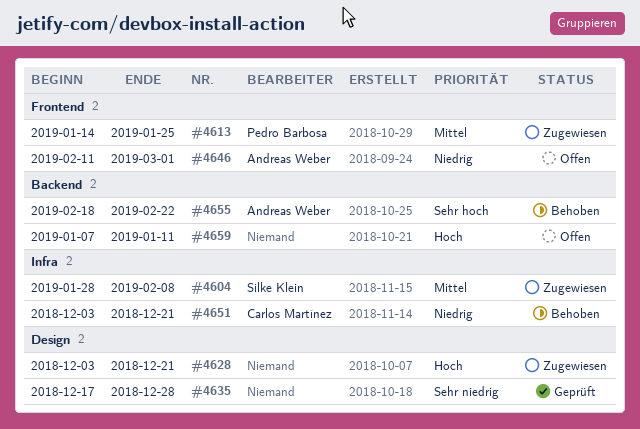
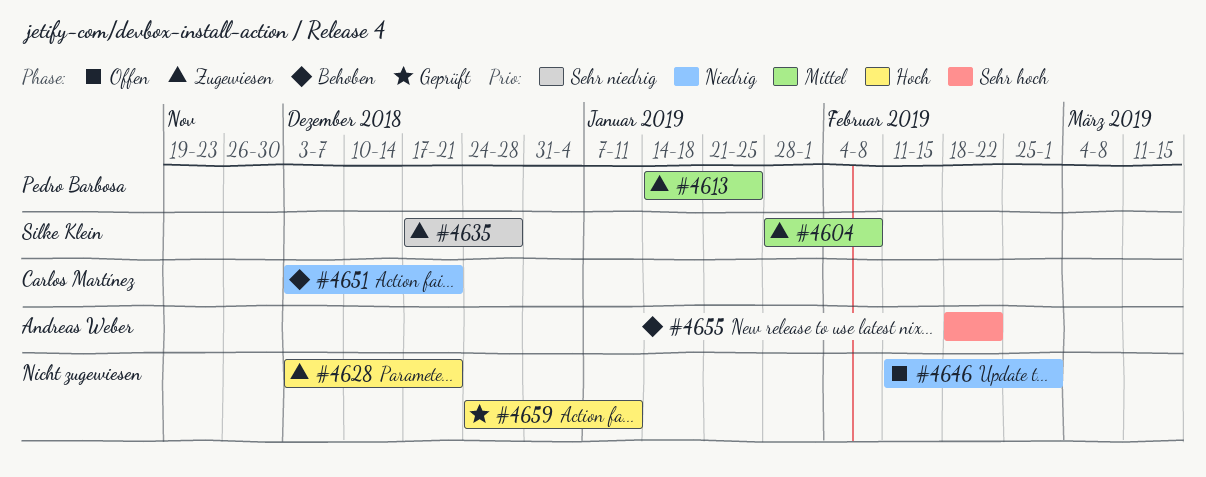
#4635, status: Geprüft -> Zugewiesen
#4635, owner: none -> Silke Klein
#4646, owner: Andreas Weber -> none
#4659, status: Offen -> Geprüft
#4659, start: Jan 7 -> Dec 24

